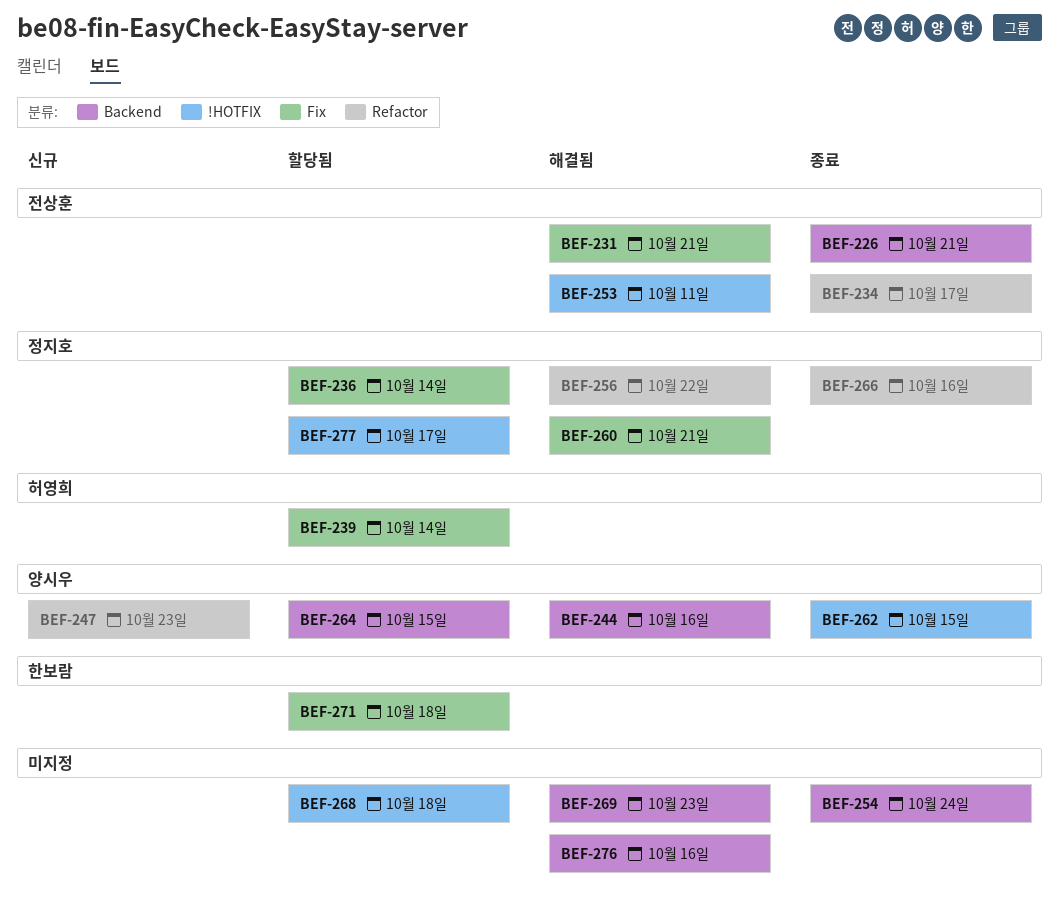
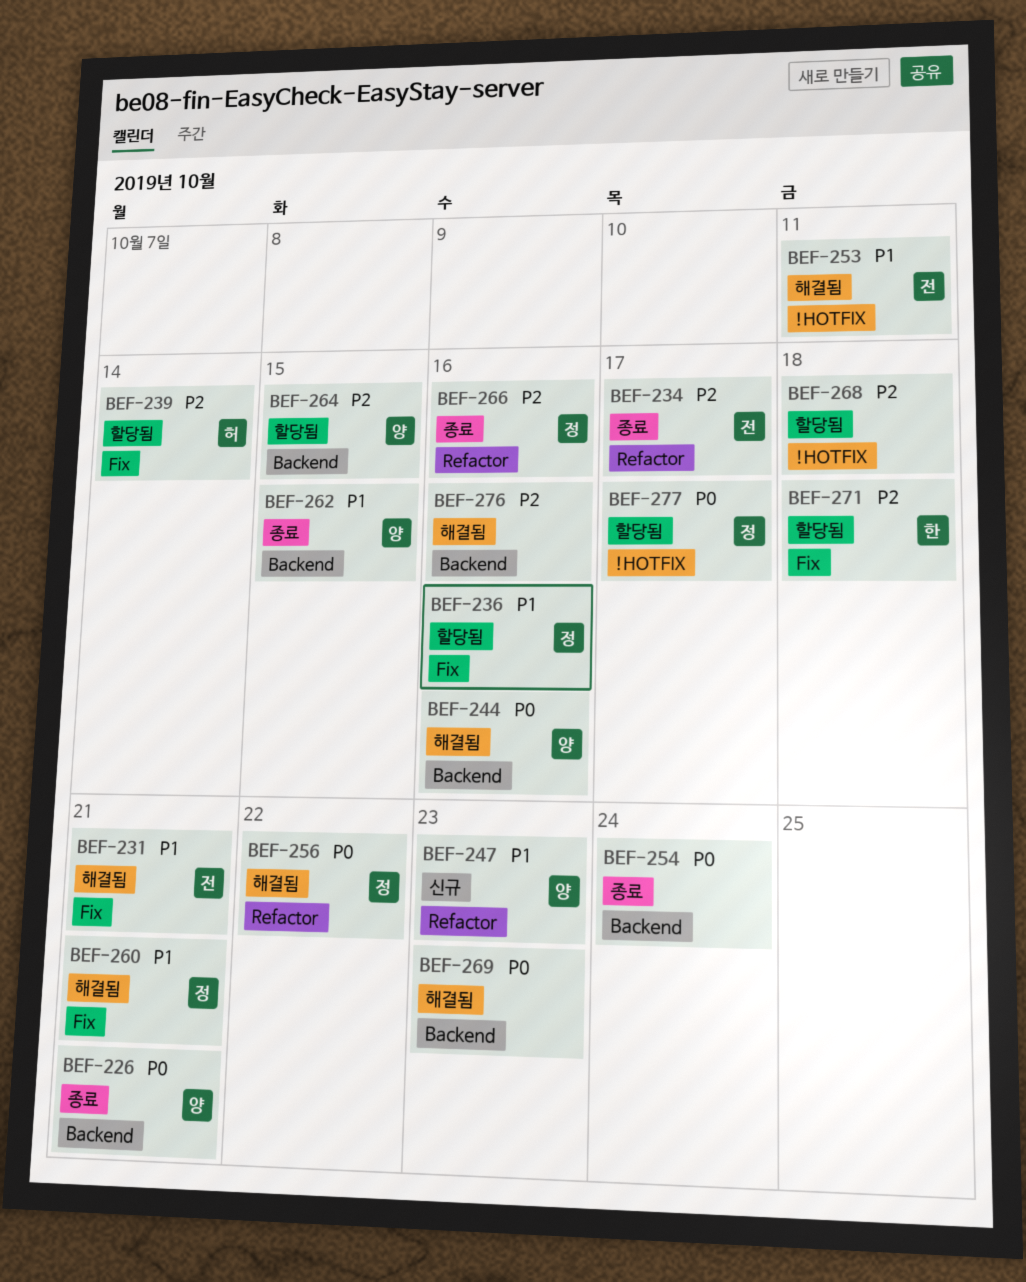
BEF-226, owner: 전상훈 -> 양시우
BEF-236, due: Oct 14 -> Oct 16
BEF-262, label: !HOTFIX -> Backend

